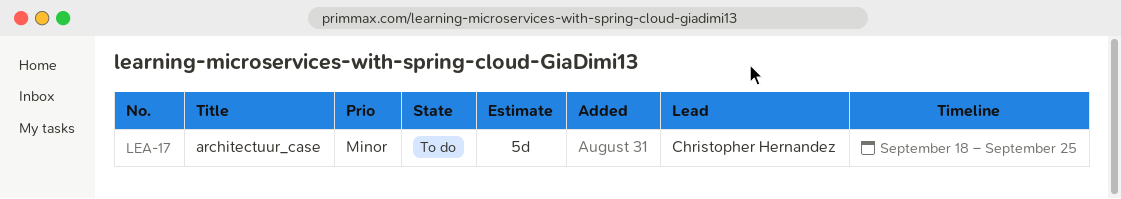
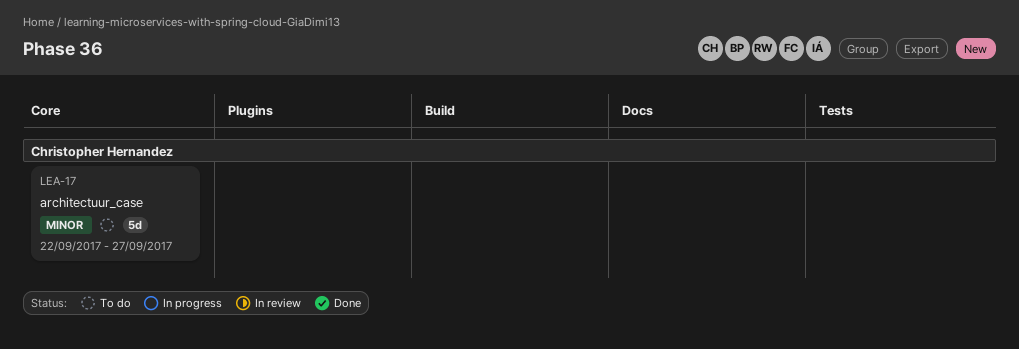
LEA-17, start: Sep 18 -> Sep 22
LEA-17, due: Sep 25 -> Sep 27

